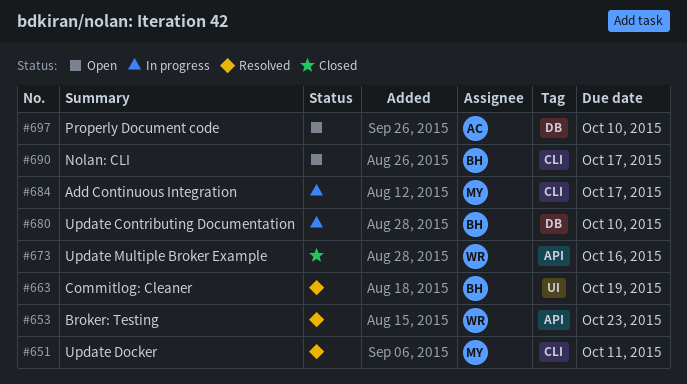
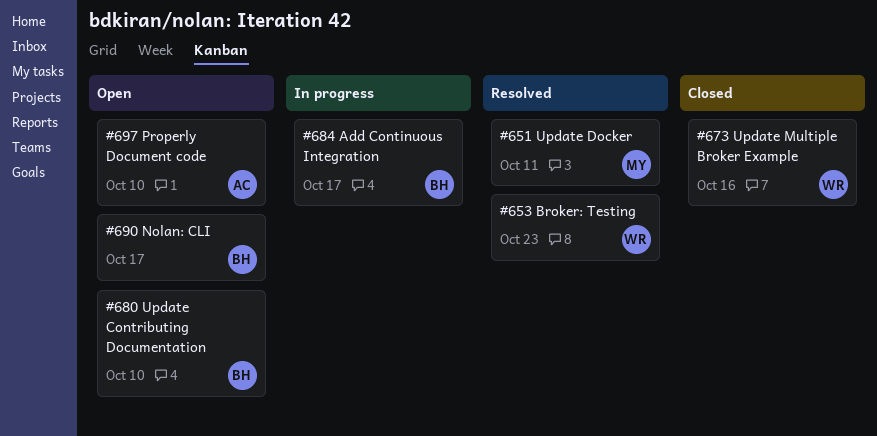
#663: present -> none
#680, status: In progress -> Open
#684, owner: MY -> BH

